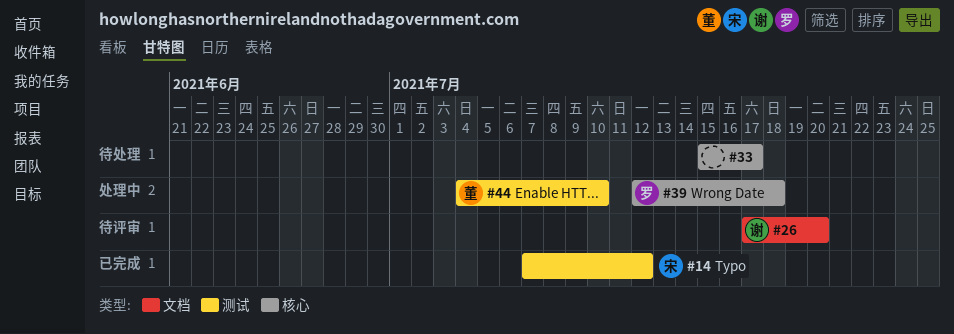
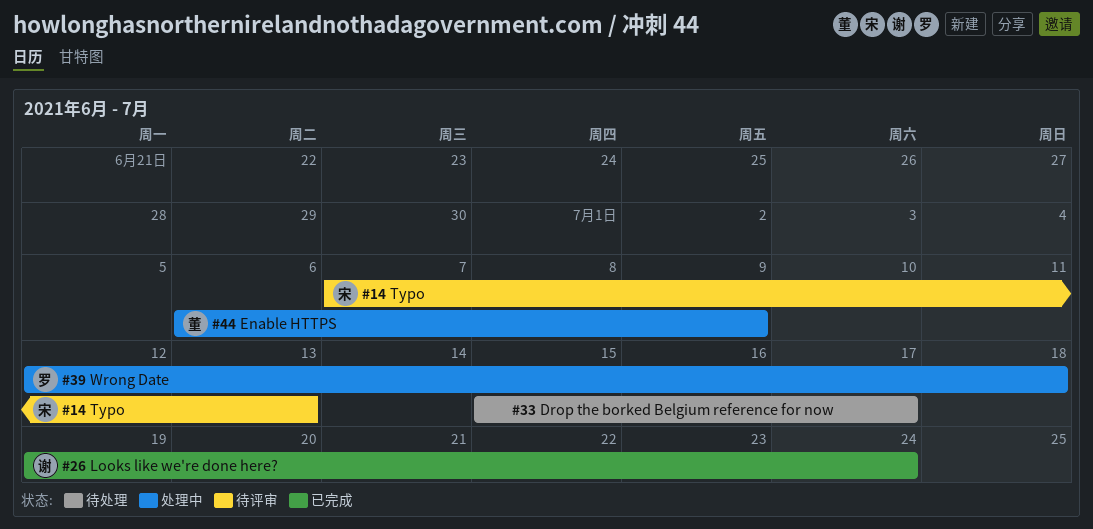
#14, status: 已完成 -> 待评审
#14, due: Jul 12 -> Jul 13
#26, status: 待评审 -> 已完成
#26, start: Jul 17 -> Jul 19
#26, due: Jul 20 -> Jul 24
#44, start: Jul 4 -> Jul 6
#44, due: Jul 10 -> Jul 9

